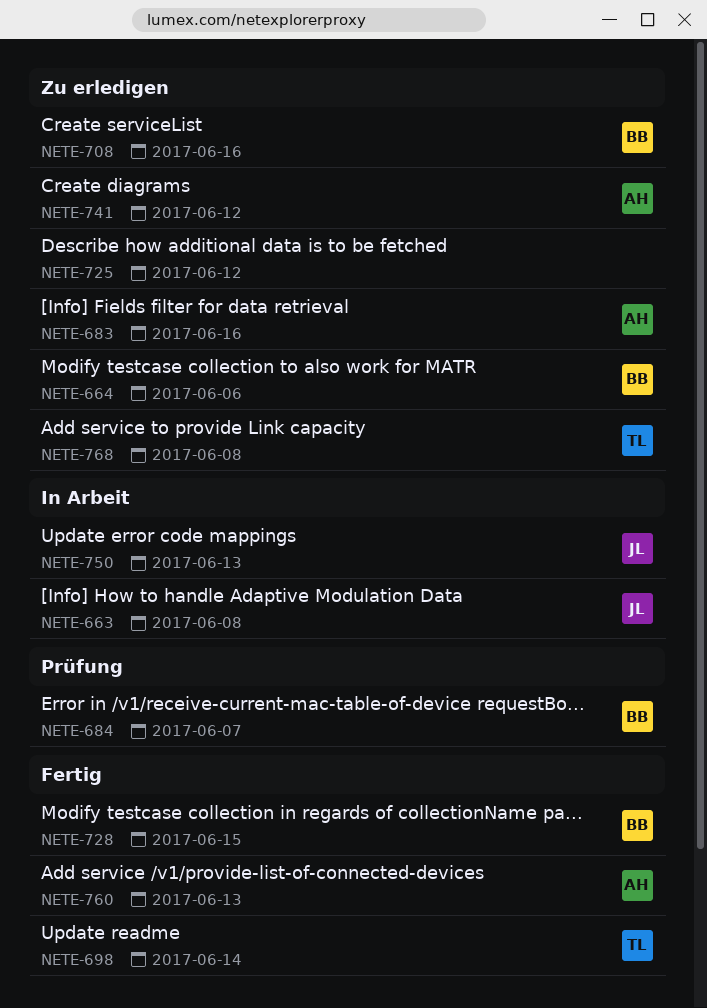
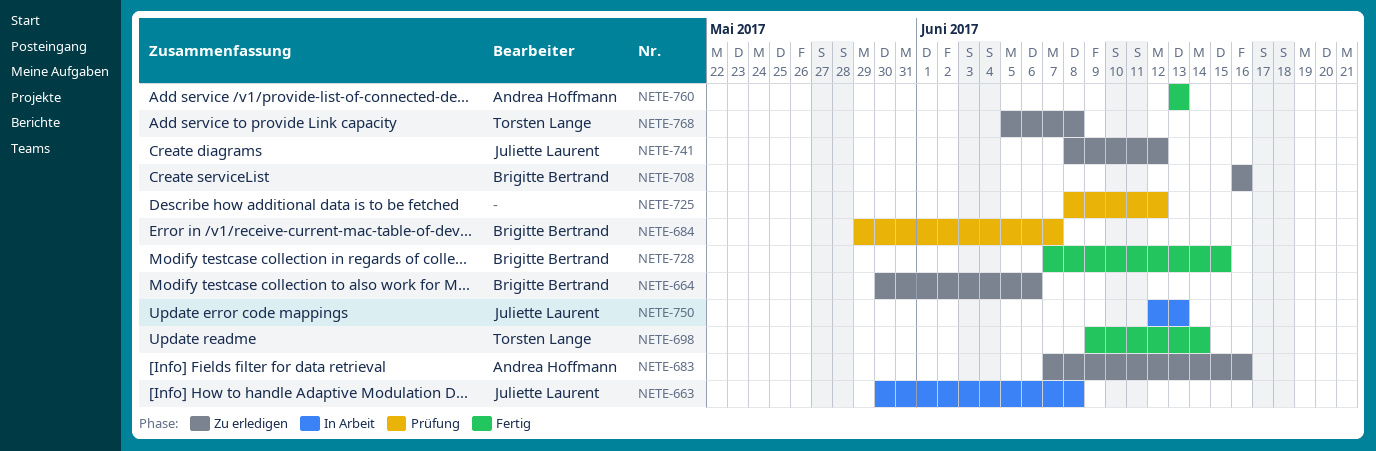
NETE-725, status: Zu erledigen -> Prüfung
NETE-741, owner: Andrea Hoffmann -> Juliette Laurent

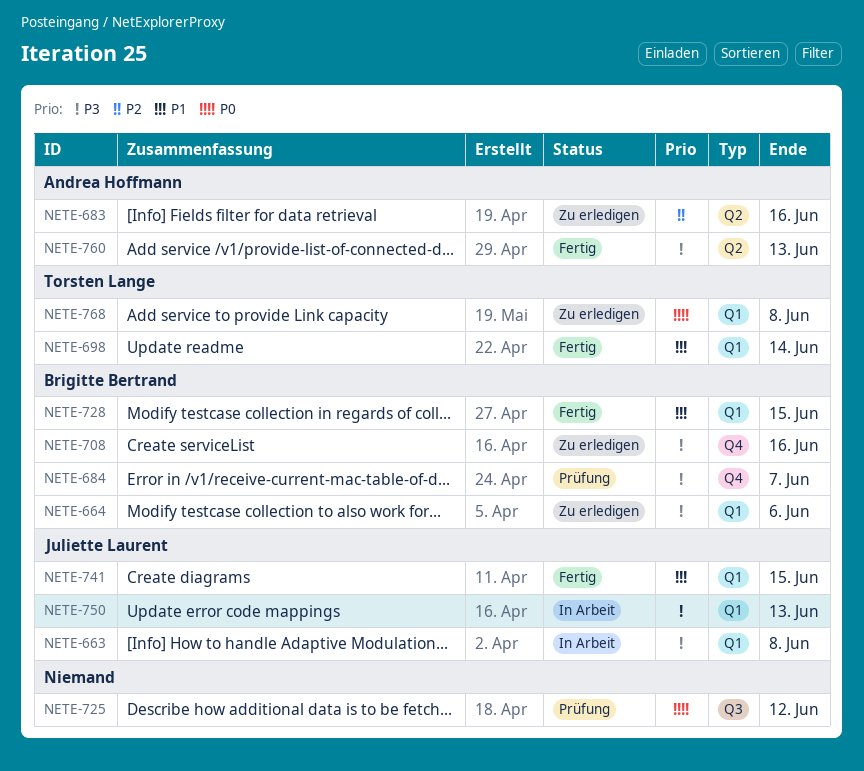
NETE-741, status: Zu erledigen -> Fertig
NETE-741, due: Jun 12 -> Jun 15

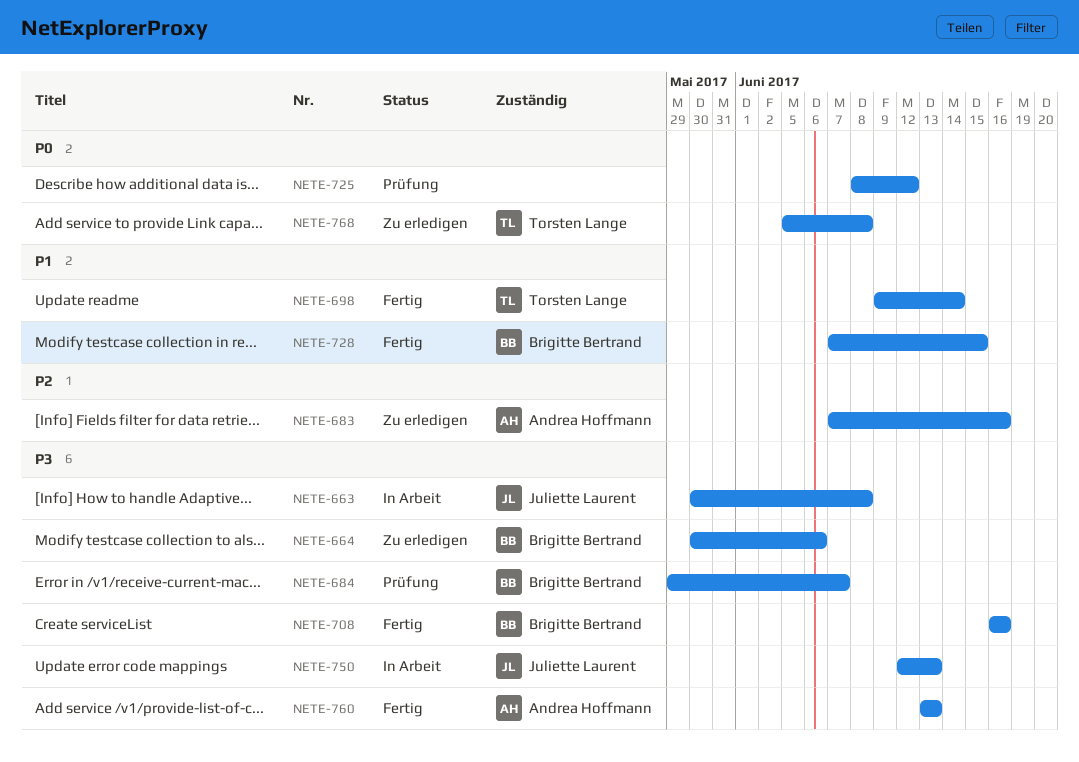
NETE-708, status: Zu erledigen -> Fertig
NETE-741: present -> none

